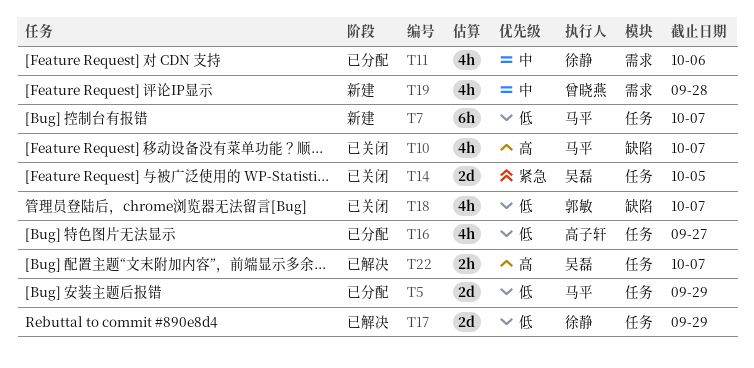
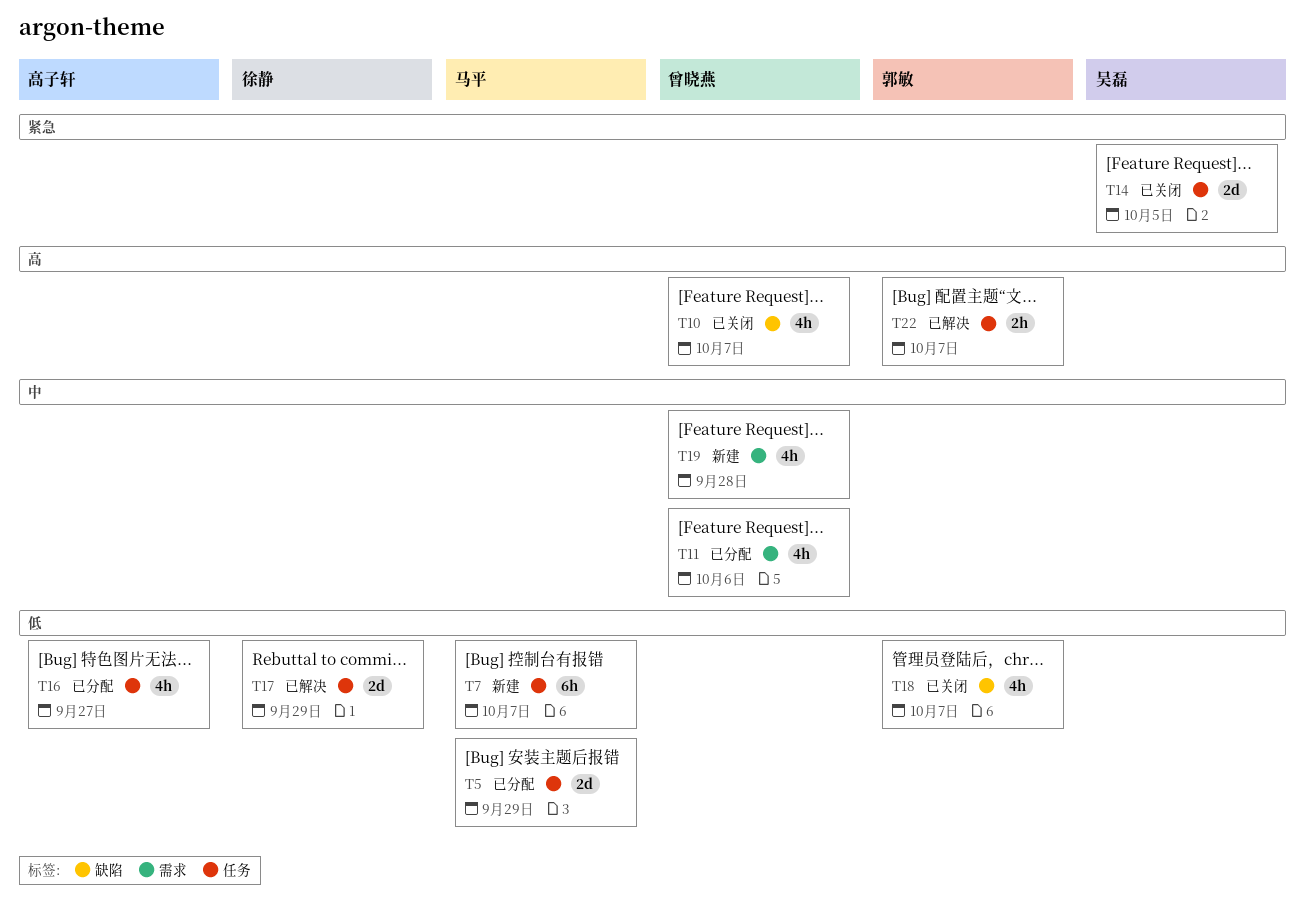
T10, owner: 马平 -> 曾晓燕
T11, owner: 徐静 -> 曾晓燕
T22, owner: 吴磊 -> 郭敏

